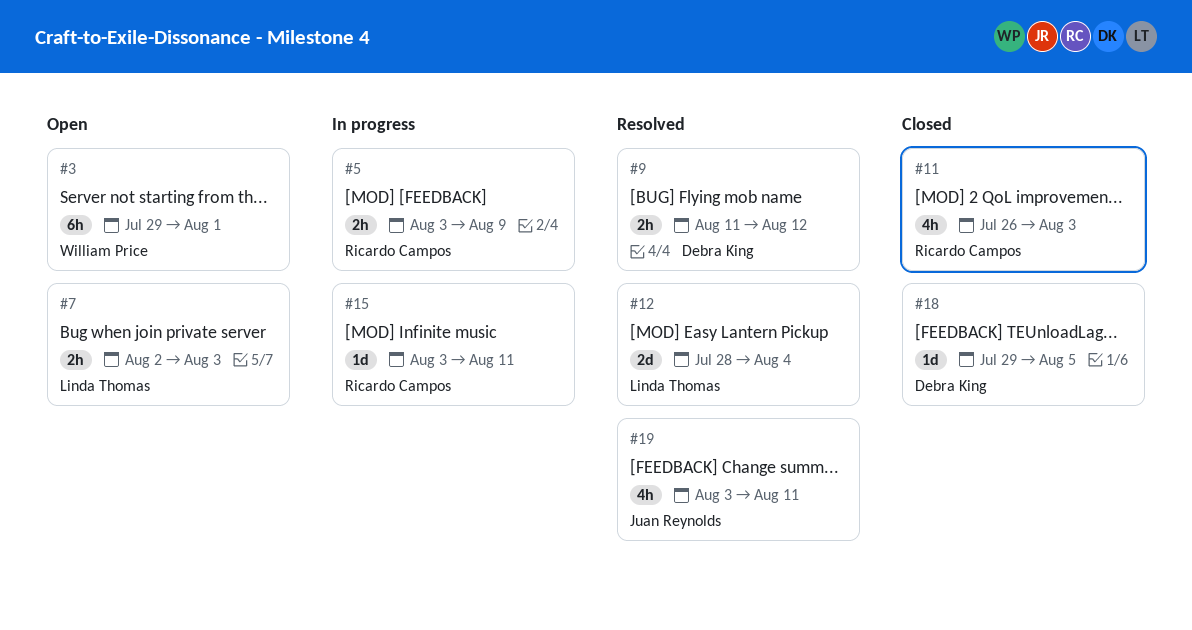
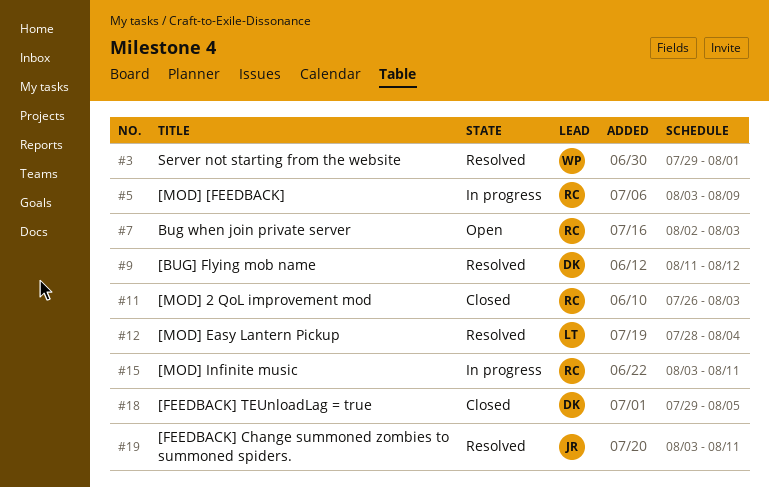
#3, status: Open -> Resolved
#7, owner: Linda Thomas -> Ricardo Campos

